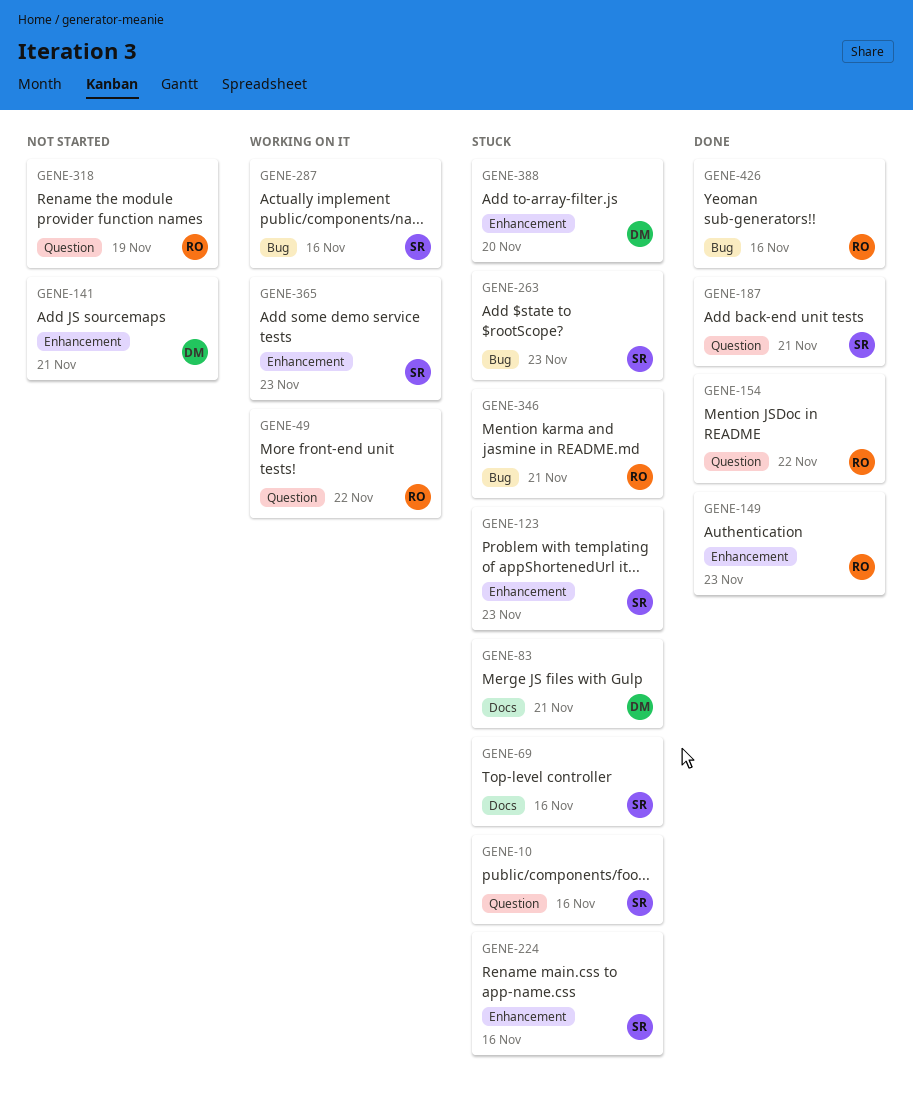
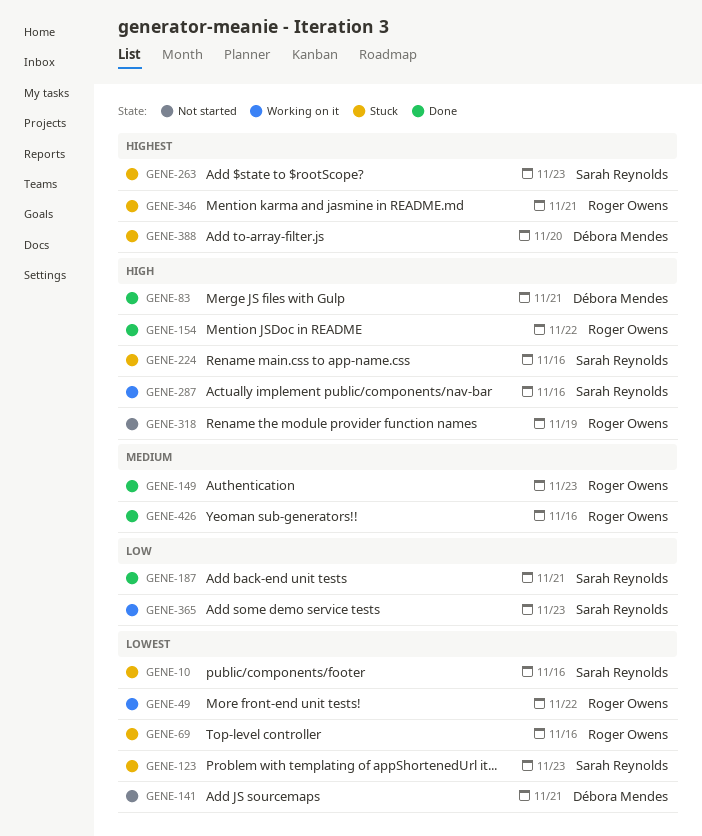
GENE-69, owner: Sarah Reynolds -> Roger Owens
GENE-83, status: Stuck -> Done

